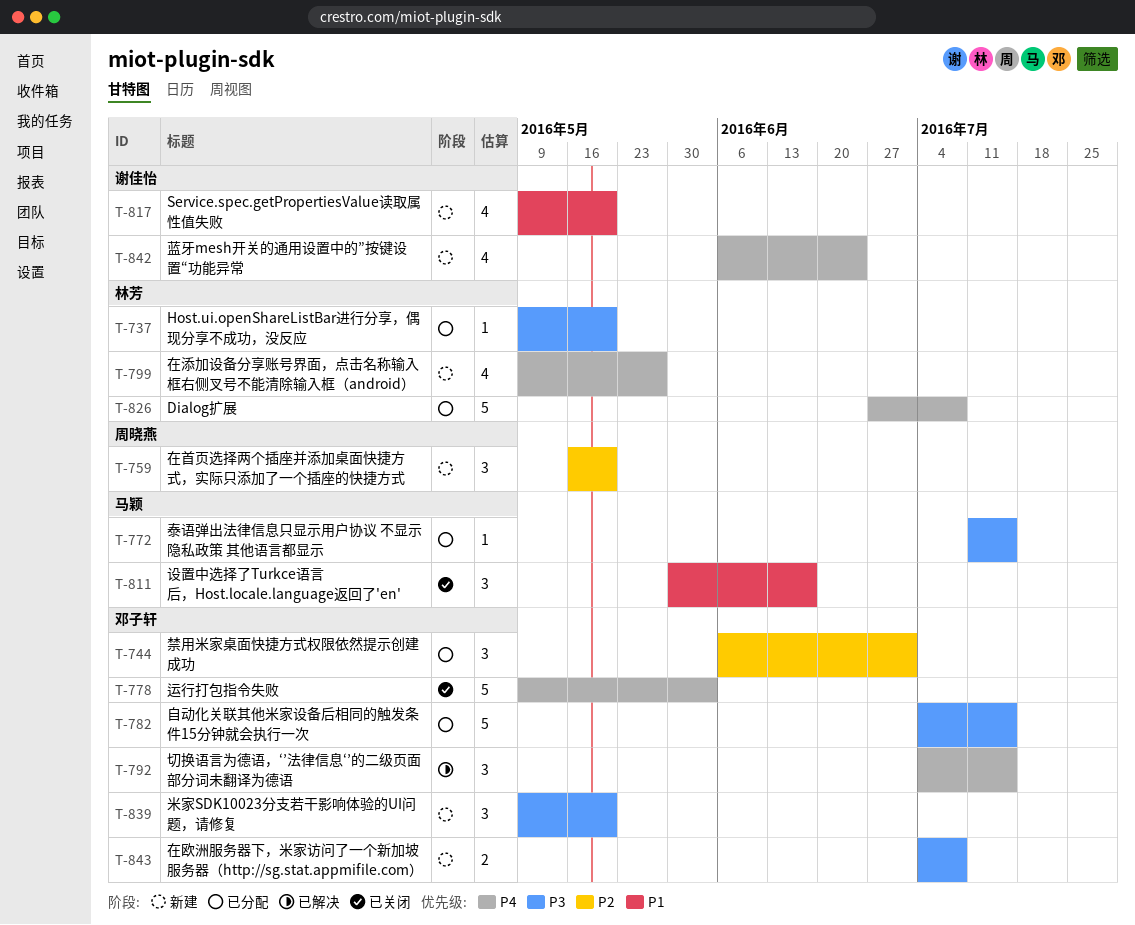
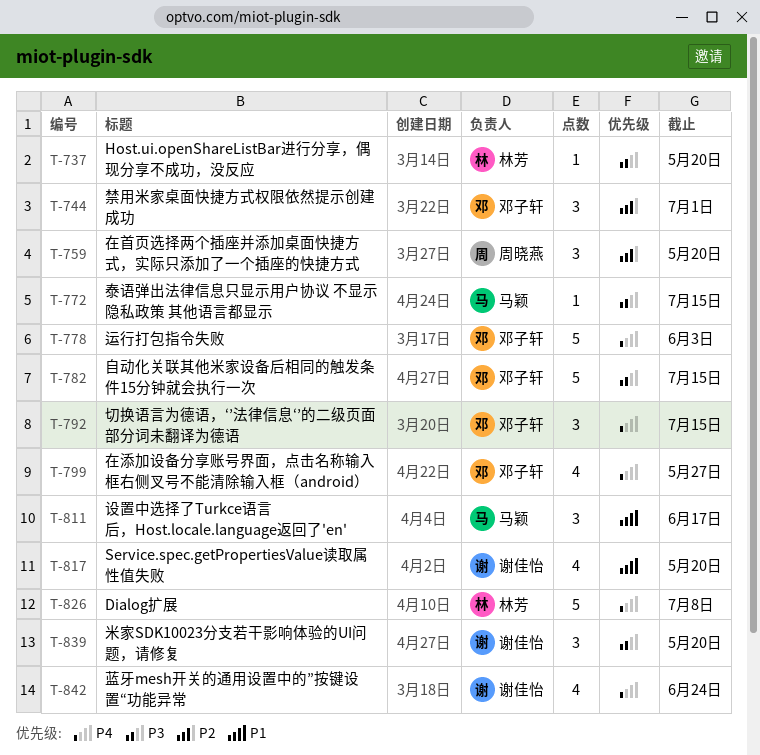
T-799, owner: 林芳 -> 邓子轩
T-839, owner: 邓子轩 -> 谢佳怡
T-843: present -> none

